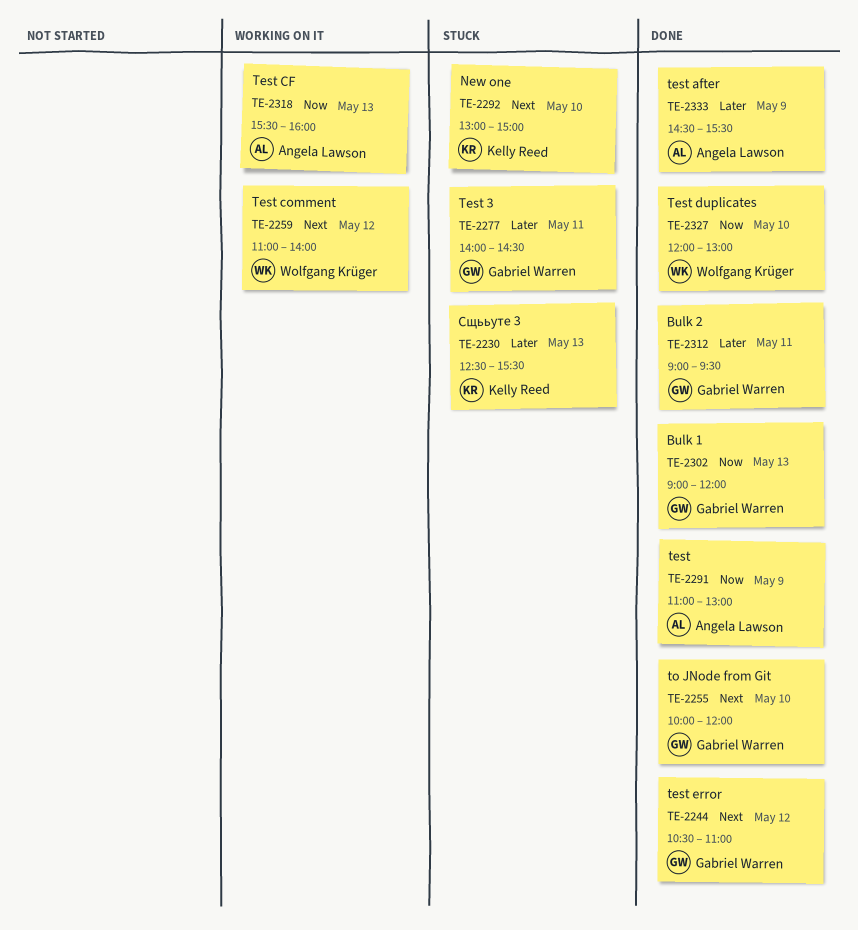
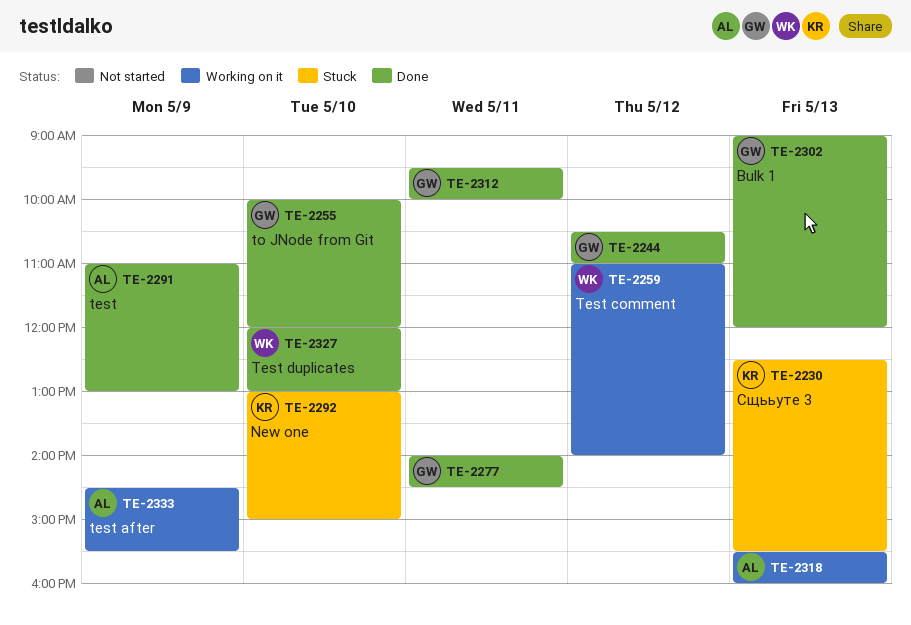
TE-2277, status: Stuck -> Done
TE-2312, begins: 09:00 -> 09:30
TE-2312, ends: 09:30 -> 10:00
TE-2333, status: Done -> Working on it

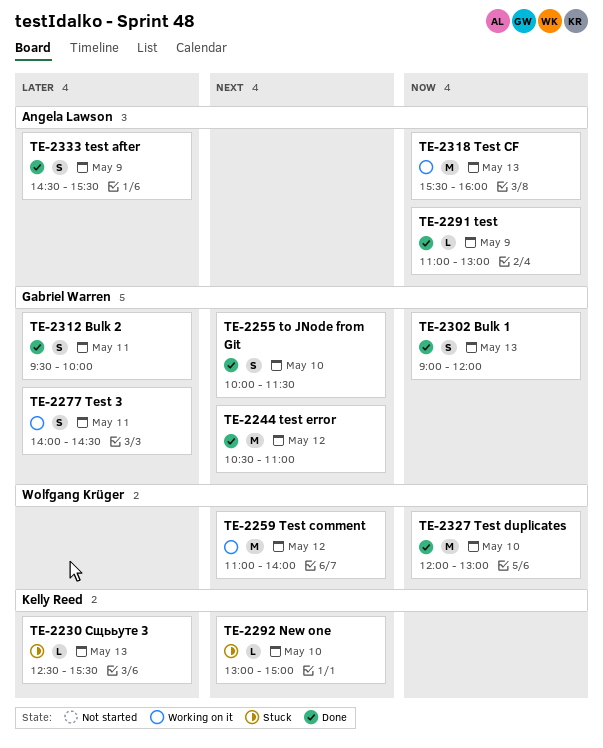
TE-2255, ends: 12:00 -> 11:30
TE-2277, status: Done -> Working on it
TE-2333, status: Working on it -> Done

